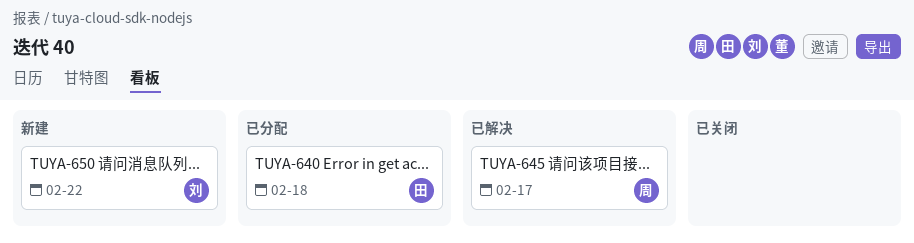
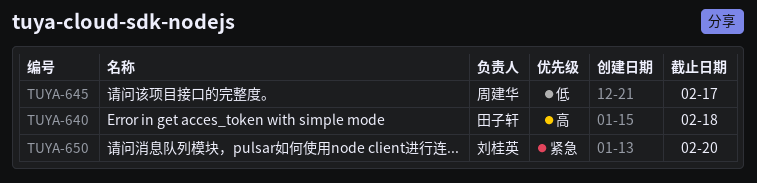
TUYA-650, due: Feb 22 -> Feb 20

